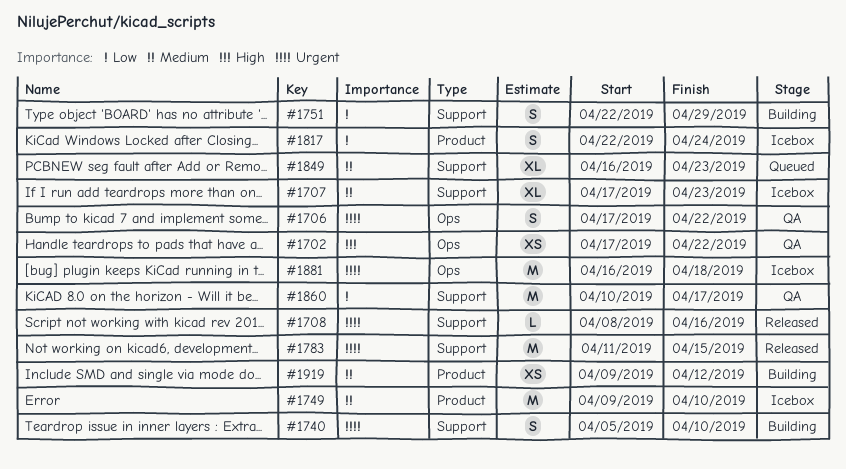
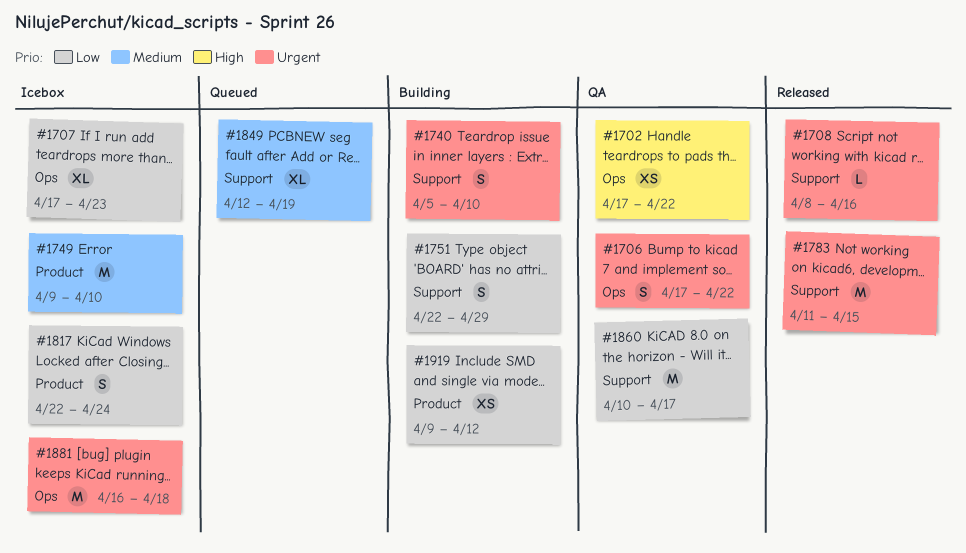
#1707, priority: Medium -> Low
#1707, label: Support -> Ops
#1849, start: Apr 16 -> Apr 12
#1849, due: Apr 23 -> Apr 19
#1919, priority: Medium -> Low

